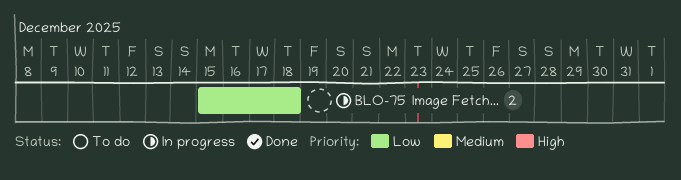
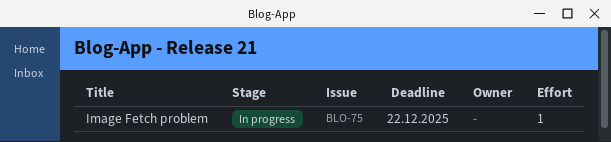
BLO-75, estimate: 2 -> 1
BLO-75, due: Dec 18 -> Dec 22

